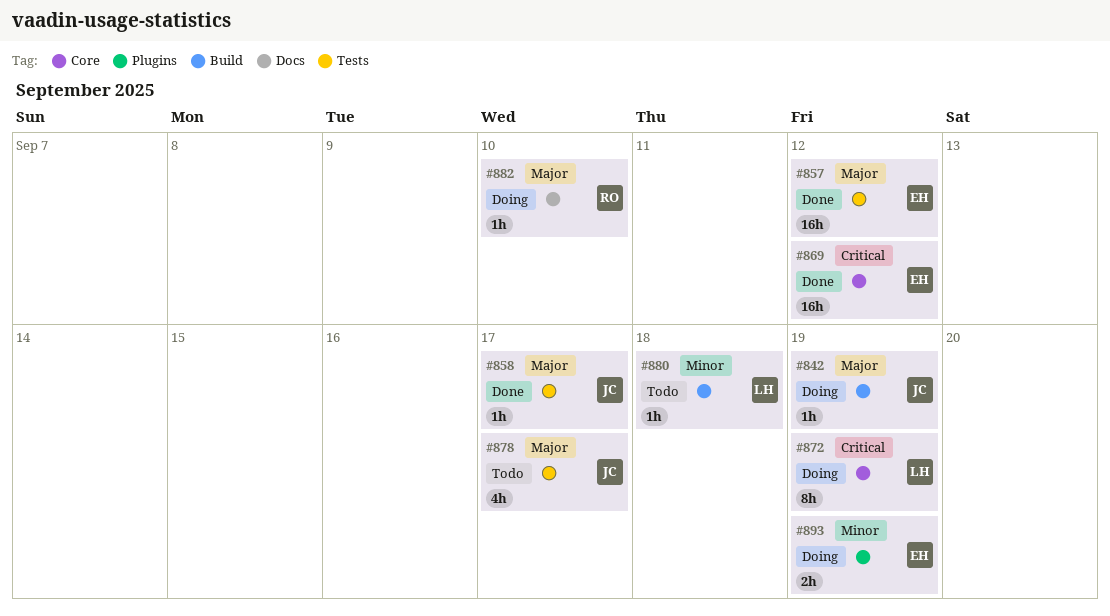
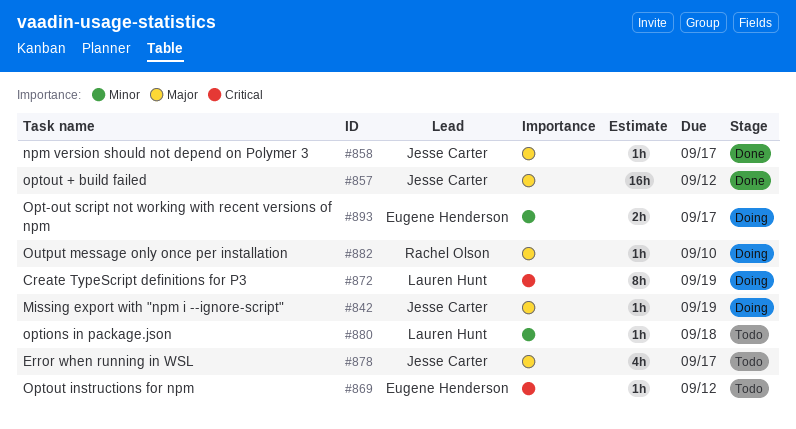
#857, owner: Eugene Henderson -> Jesse Carter
#869, status: Done -> Todo
#869, estimate: 16h -> 1h
#893, due: Sep 19 -> Sep 17

